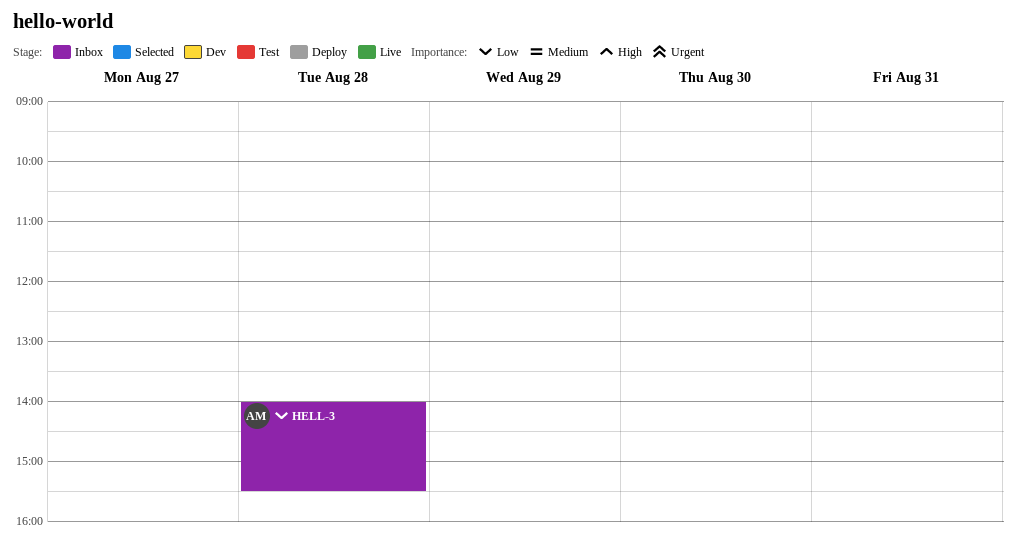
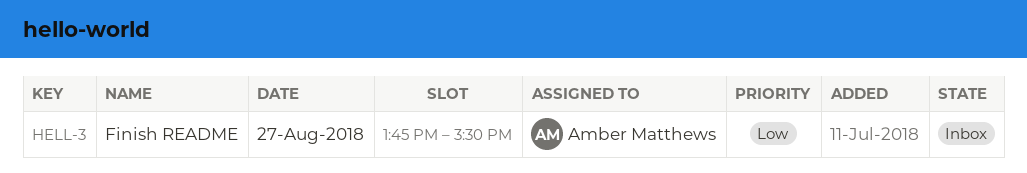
HELL-3, day: Aug 28 -> Aug 27
HELL-3, begins: 14:00 -> 13:45

